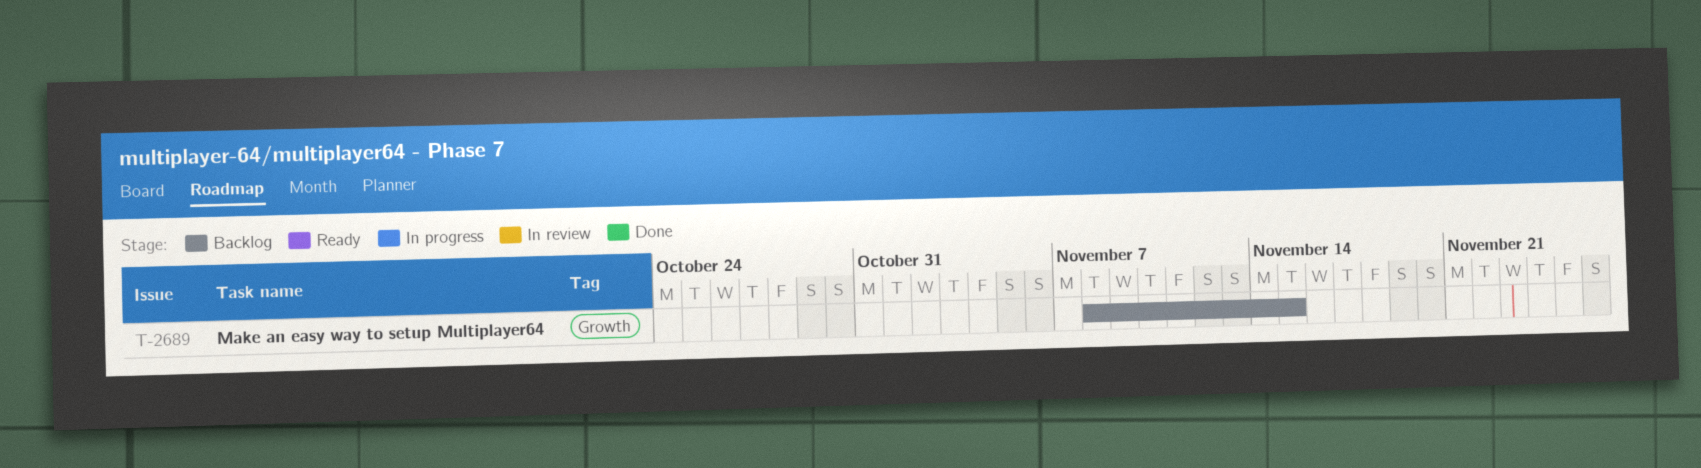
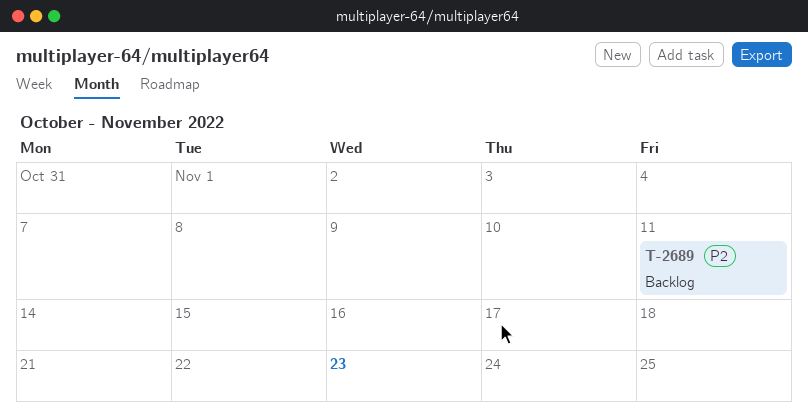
T-2689, due: Nov 15 -> Nov 11

